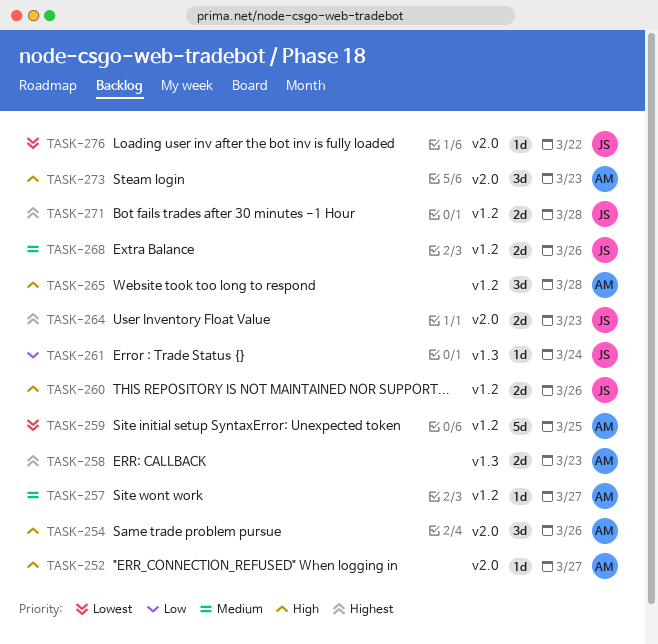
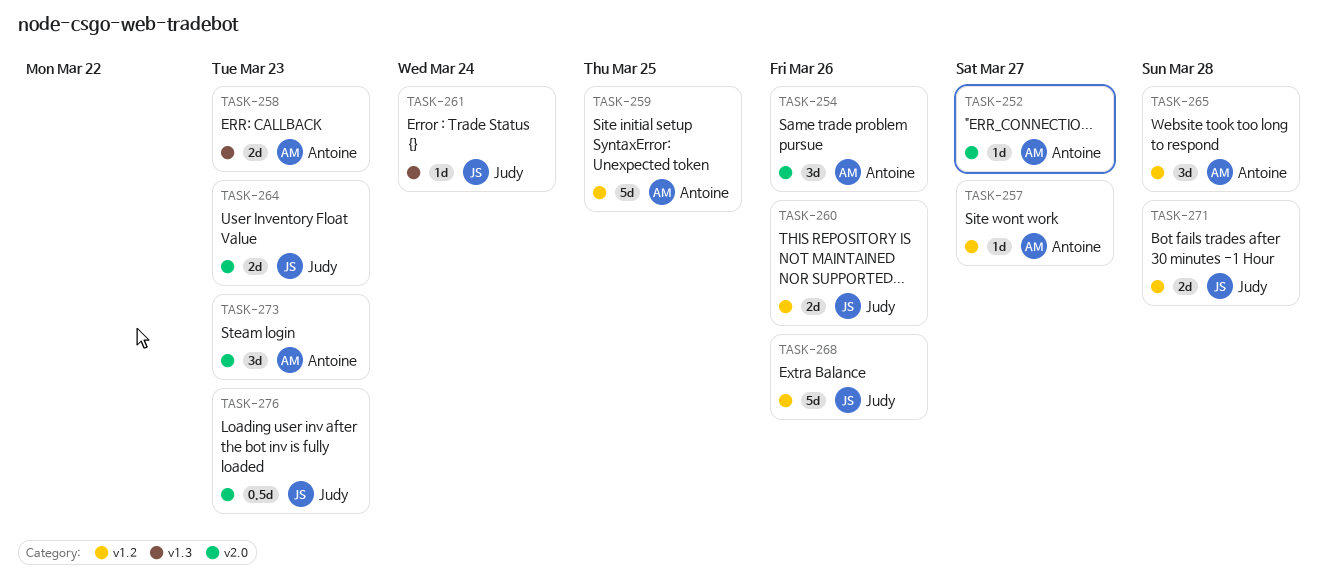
TASK-268, estimate: 2d -> 5d
TASK-276, estimate: 1d -> 0.5d
TASK-276, due: Mar 22 -> Mar 23

